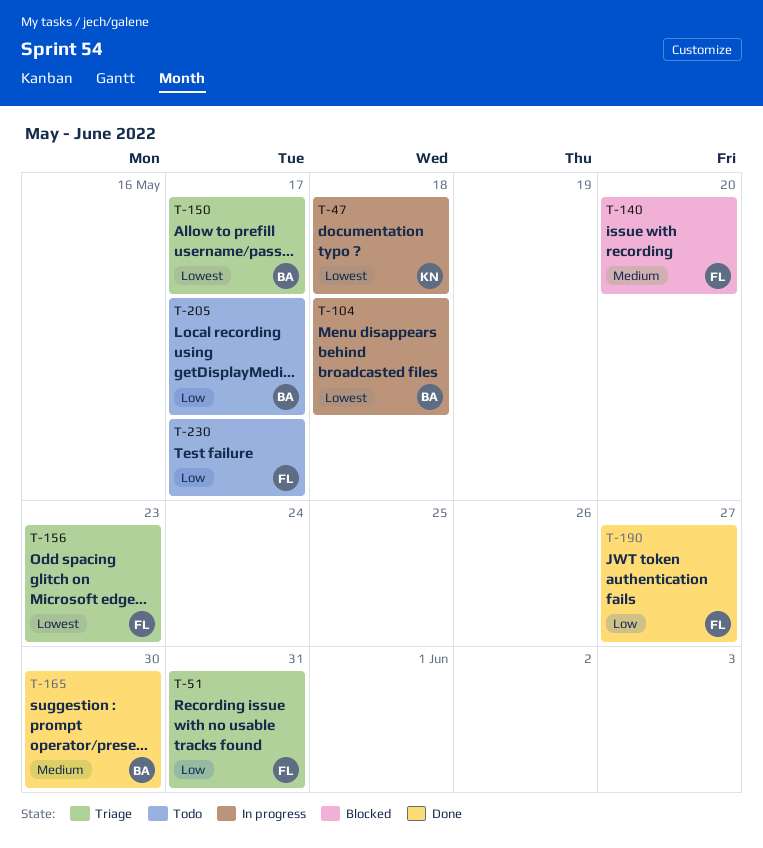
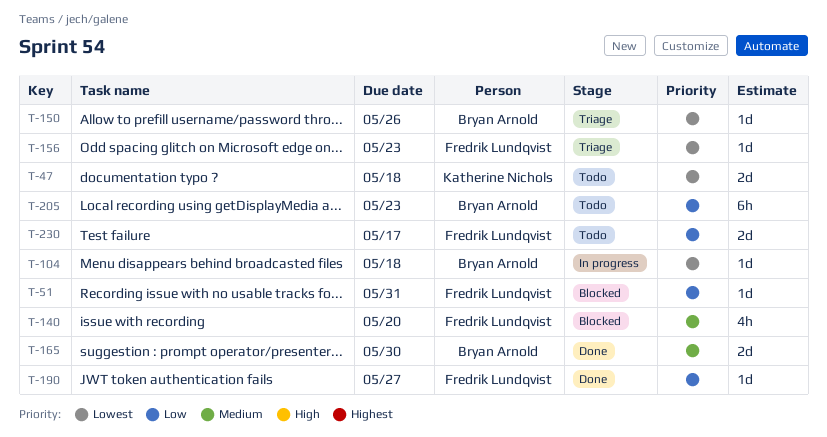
T-47, status: In progress -> Todo
T-51, status: Triage -> Blocked
T-150, due: May 17 -> May 26
T-205, due: May 17 -> May 23

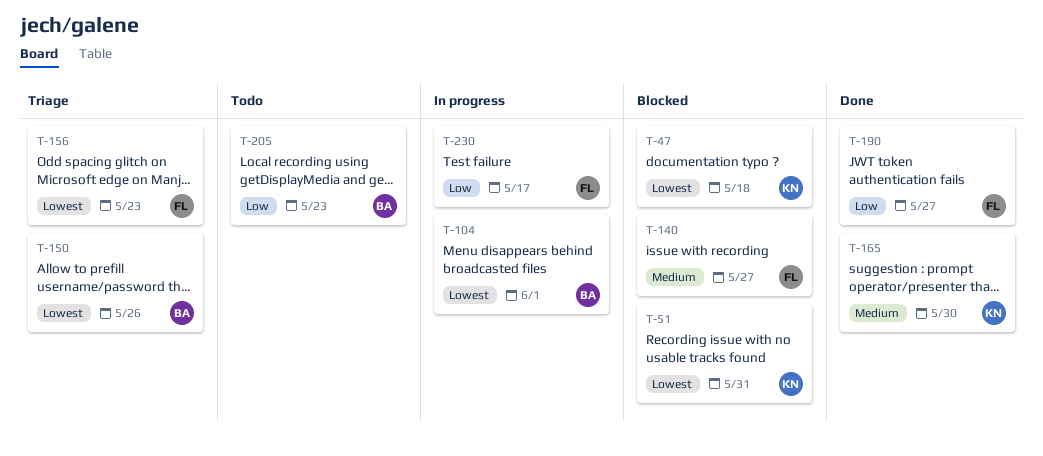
T-47, status: Todo -> Blocked
T-51, owner: Fredrik Lundqvist -> Katherine Nichols
T-51, priority: Low -> Lowest
T-104, due: May 18 -> Jun 1
T-140, due: May 20 -> May 27
T-165, owner: Bryan Arnold -> Katherine Nichols
T-230, status: Todo -> In progress

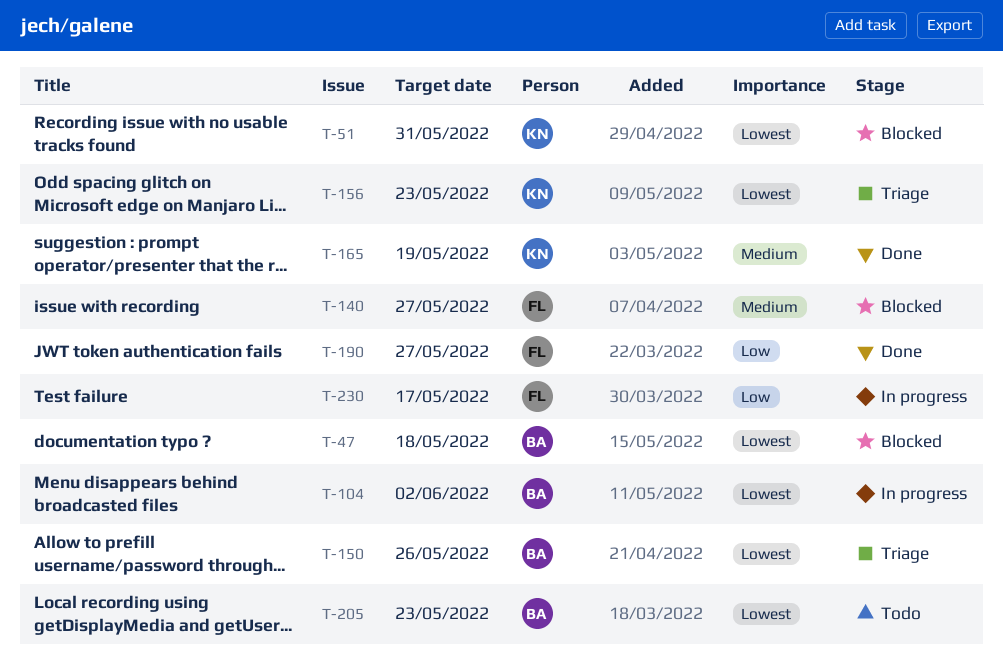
T-47, owner: KN -> BA
T-104, due: Jun 1 -> Jun 2
T-156, owner: FL -> KN
T-165, due: May 30 -> May 19
T-205, priority: Low -> Lowest

